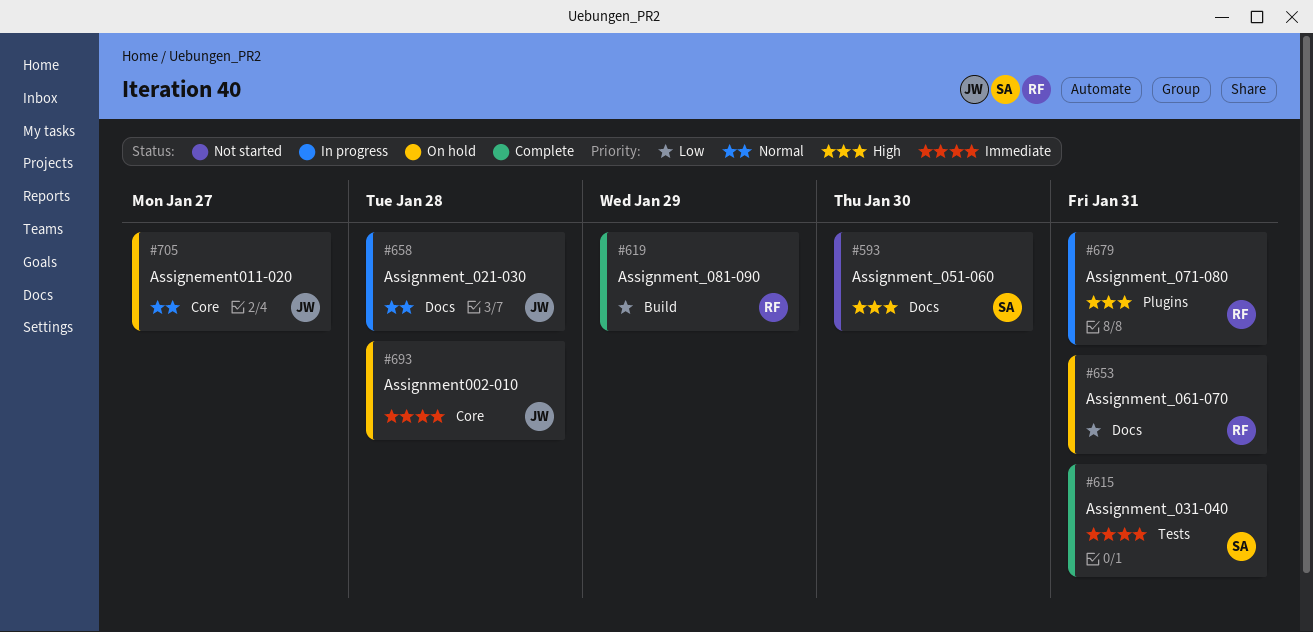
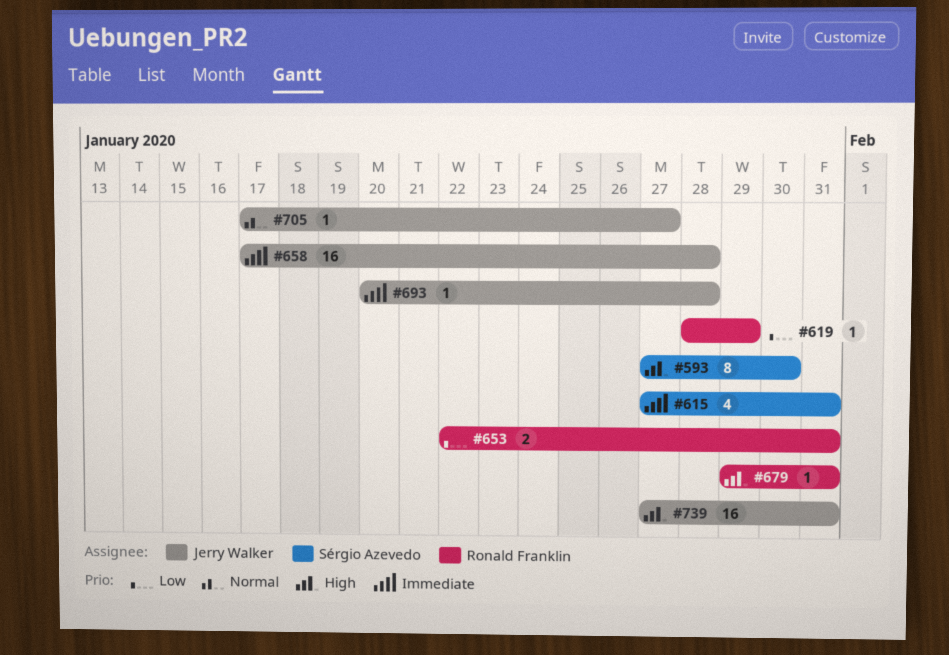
#658, priority: Normal -> Immediate
#739: none -> present

